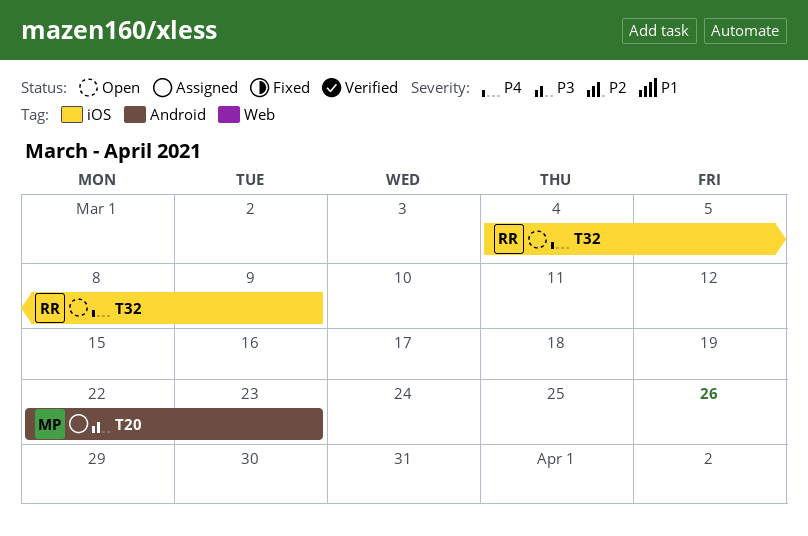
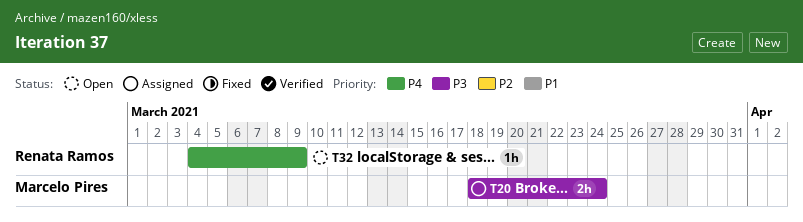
T20, start: Mar 22 -> Mar 18
T20, due: Mar 23 -> Mar 24

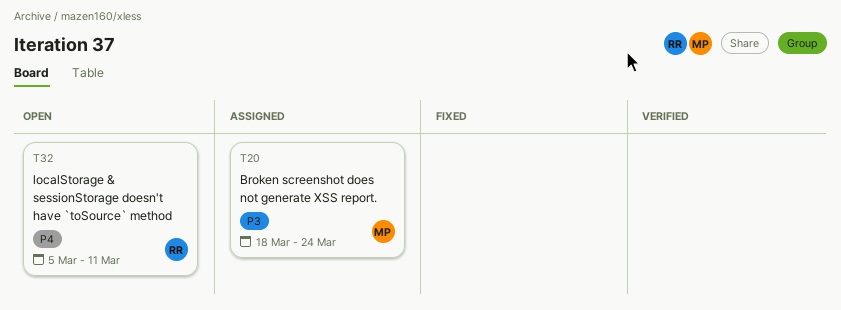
T32, start: Mar 4 -> Mar 5
T32, due: Mar 9 -> Mar 11

